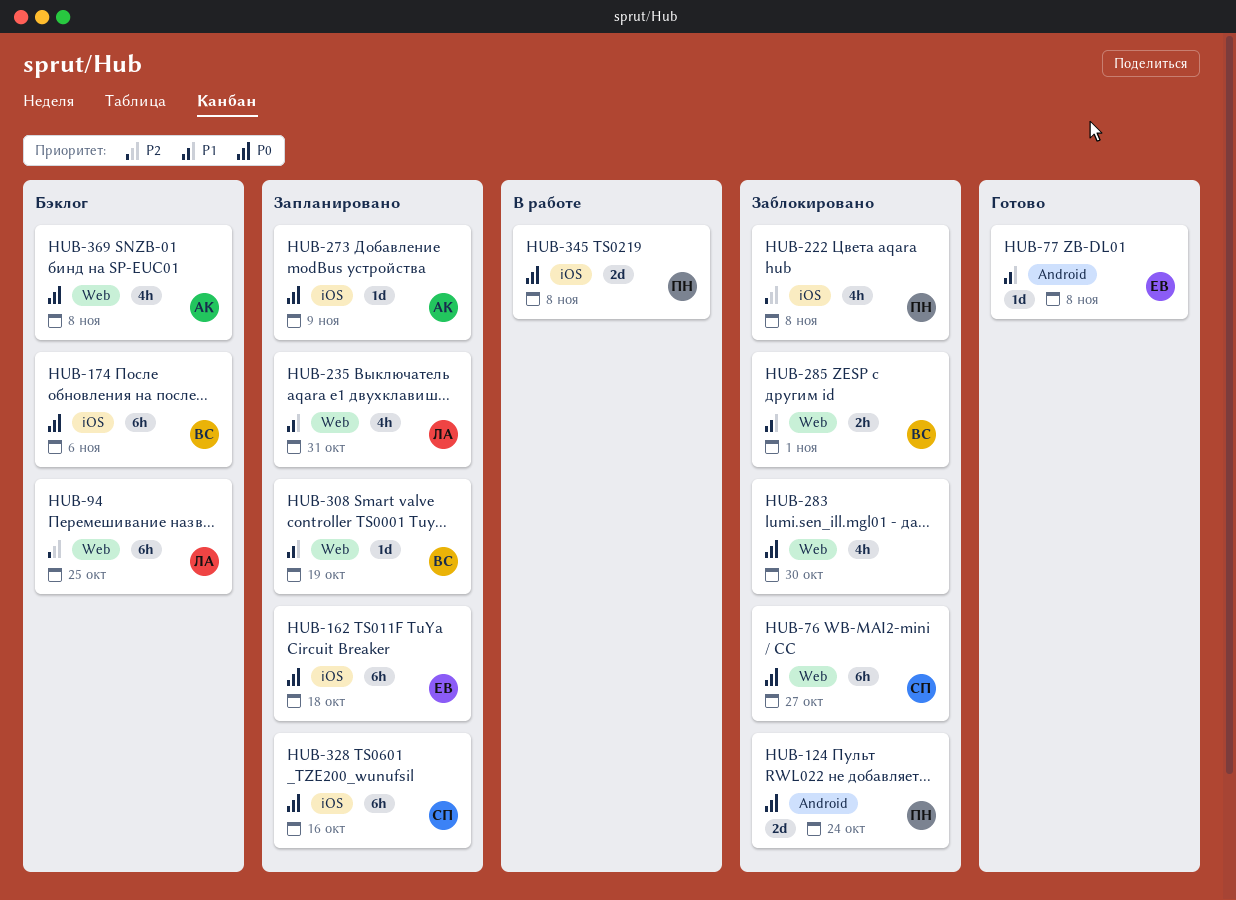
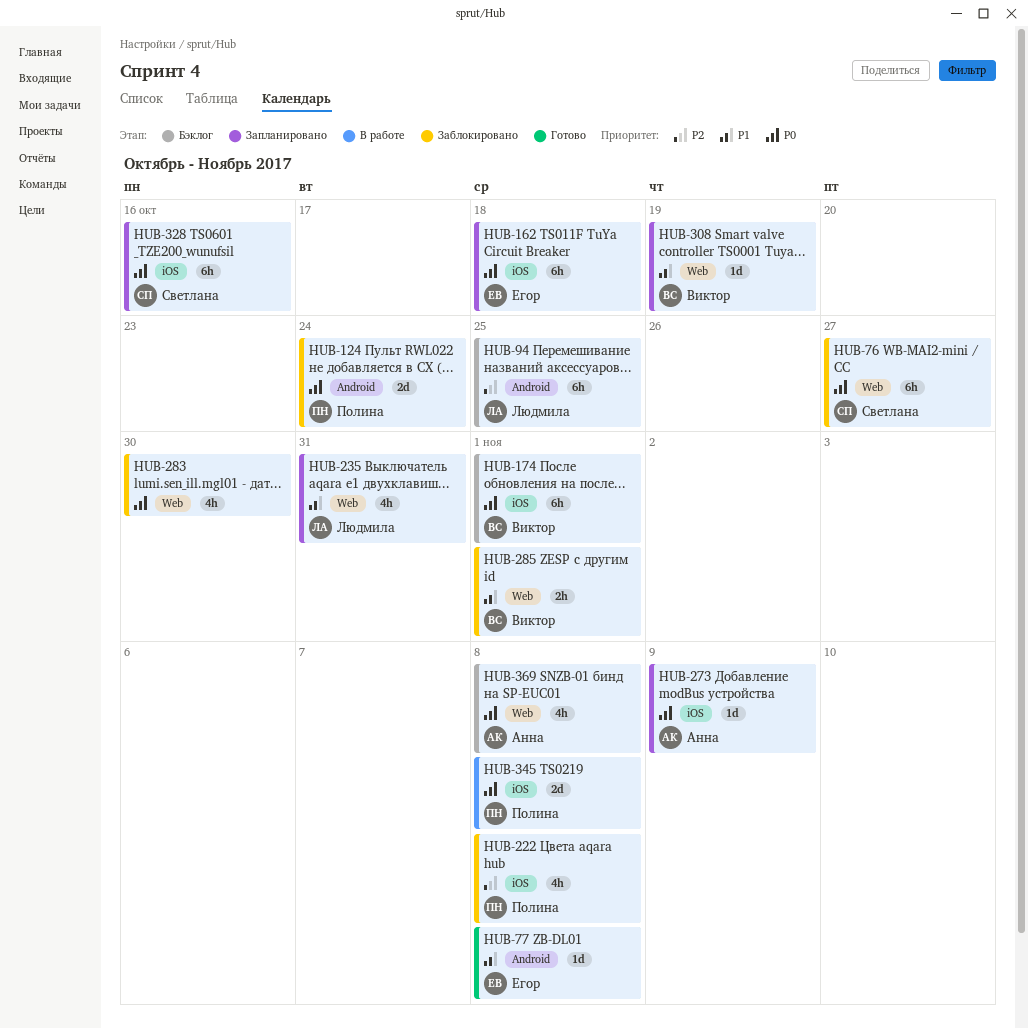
HUB-94, label: Web -> Android
HUB-174, due: Nov 6 -> Nov 1

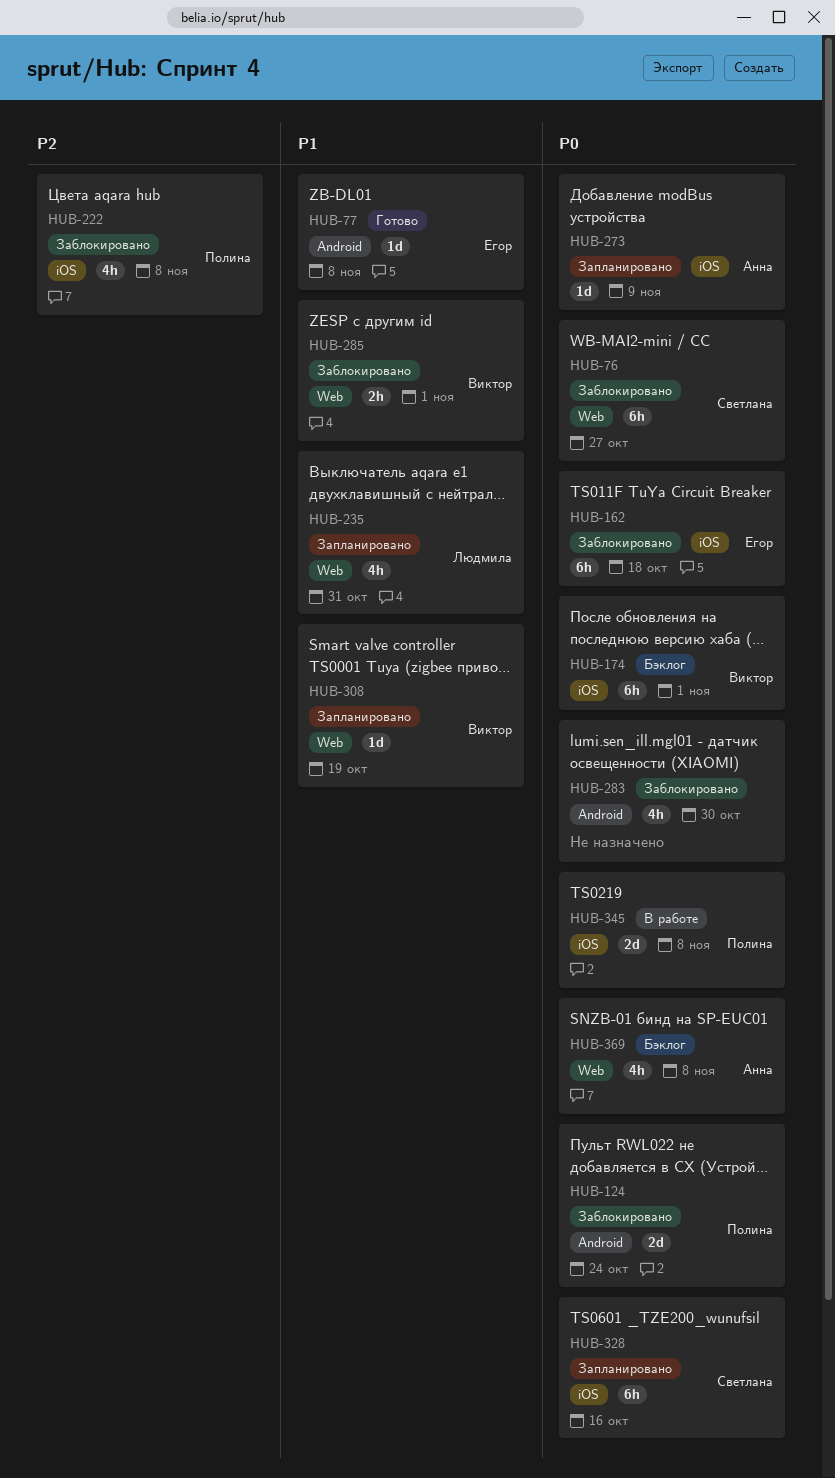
HUB-94: present -> none
HUB-162, status: Запланировано -> Заблокировано
HUB-283, label: Web -> Android

